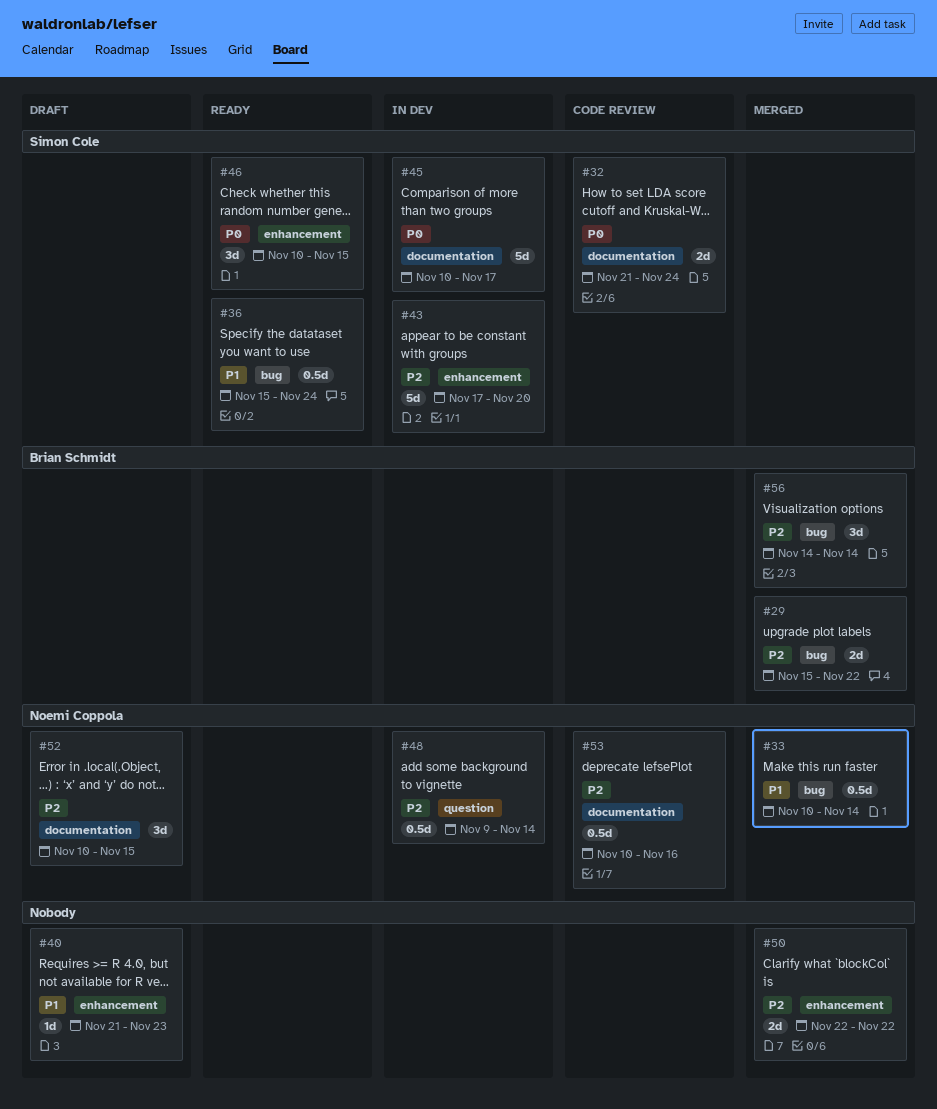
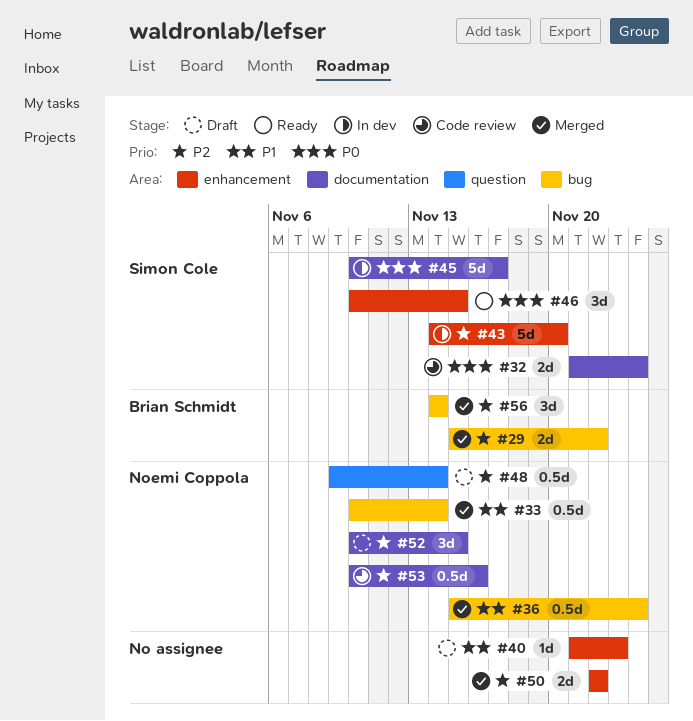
#36, status: Ready -> Merged
#36, owner: Simon Cole -> Noemi Coppola
#43, start: Nov 17 -> Nov 14
#48, status: In dev -> Draft

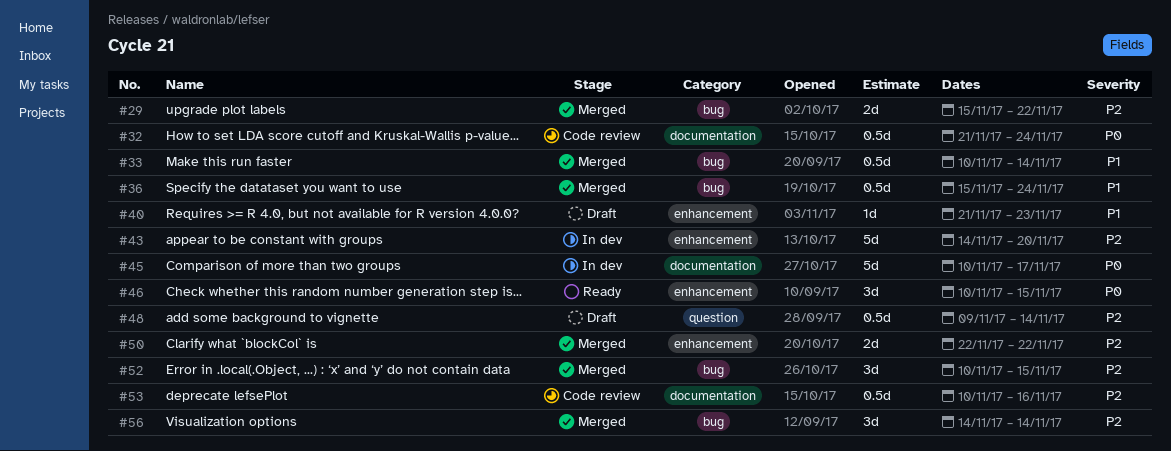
#32, estimate: 2d -> 0.5d
#52, status: Draft -> Merged
#52, label: documentation -> bug

